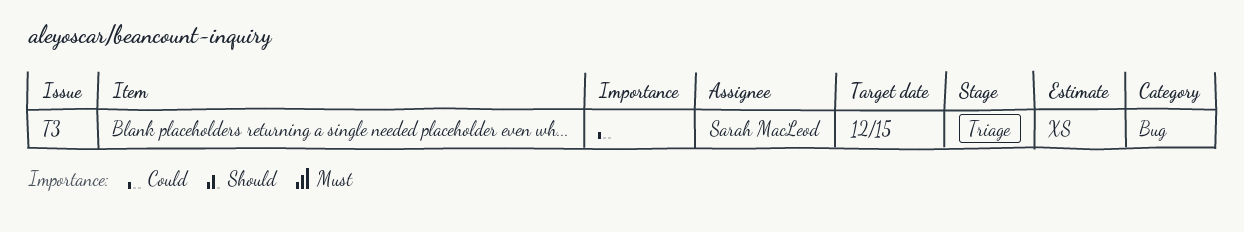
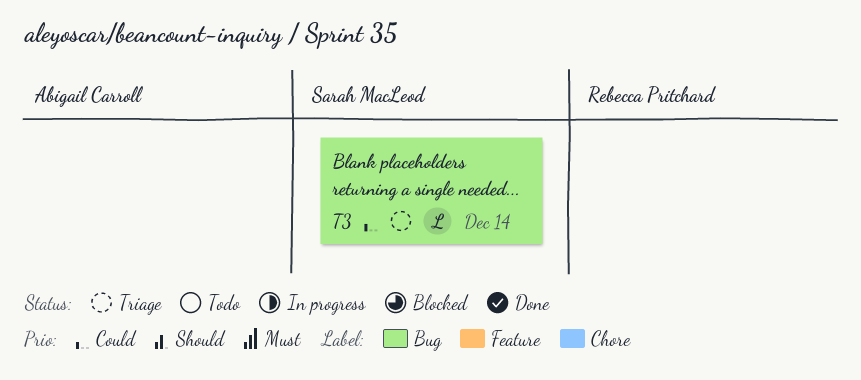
T3, estimate: XS -> L
T3, due: Dec 15 -> Dec 14

